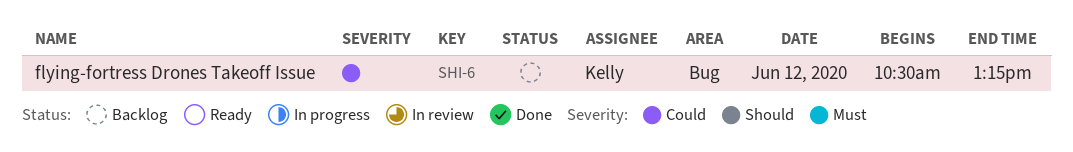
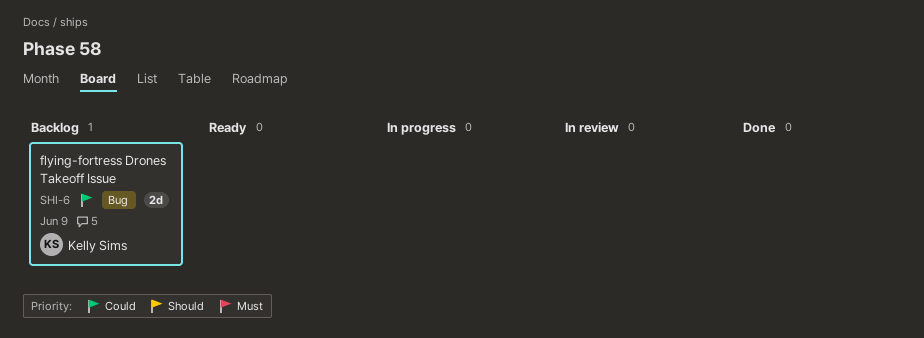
SHI-6, day: Jun 12 -> Jun 9

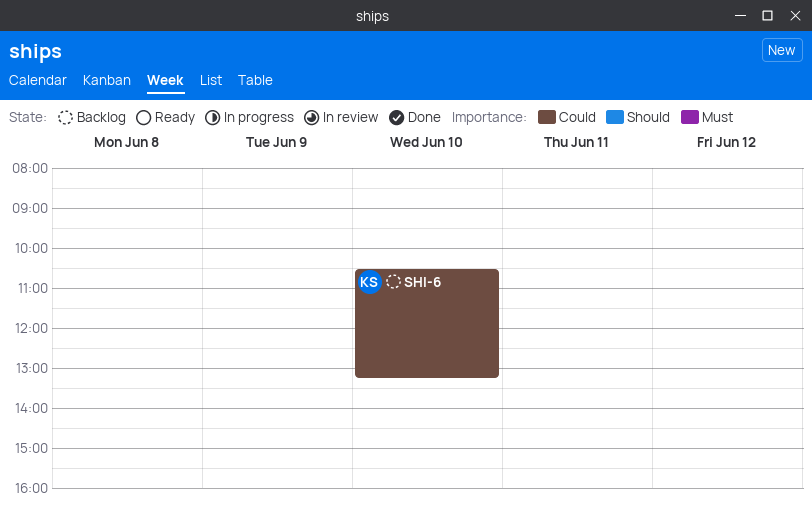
SHI-6, day: Jun 9 -> Jun 10

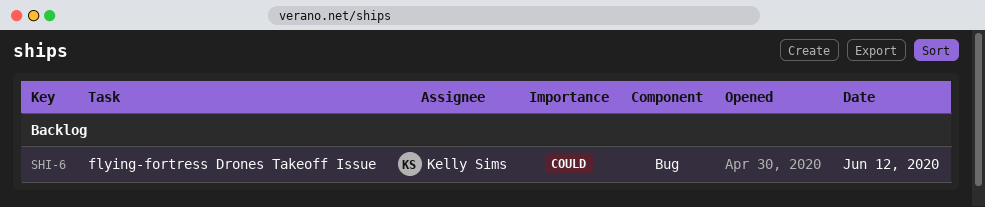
SHI-6, day: Jun 10 -> Jun 12

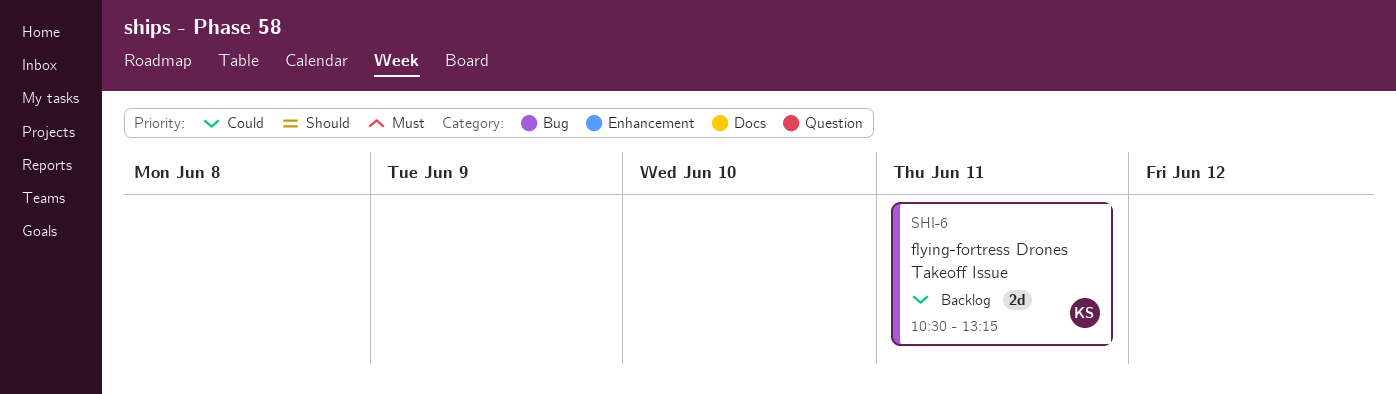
SHI-6, day: Jun 12 -> Jun 11

